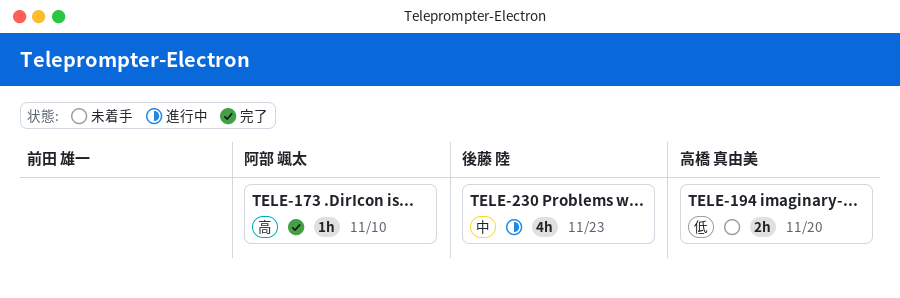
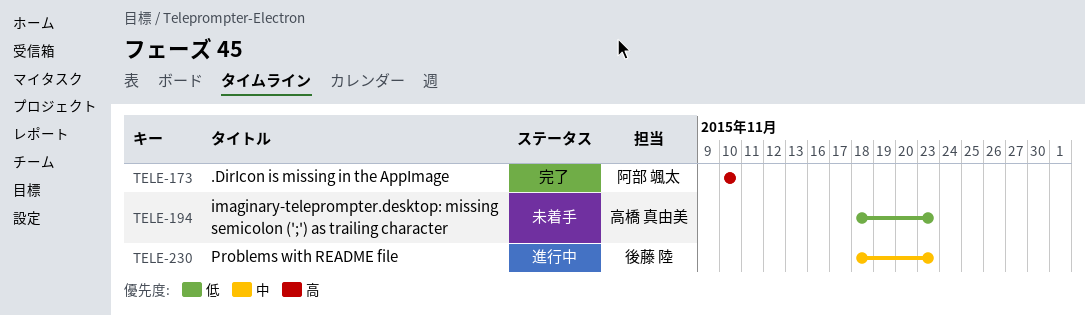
TELE-194, due: Nov 20 -> Nov 23

